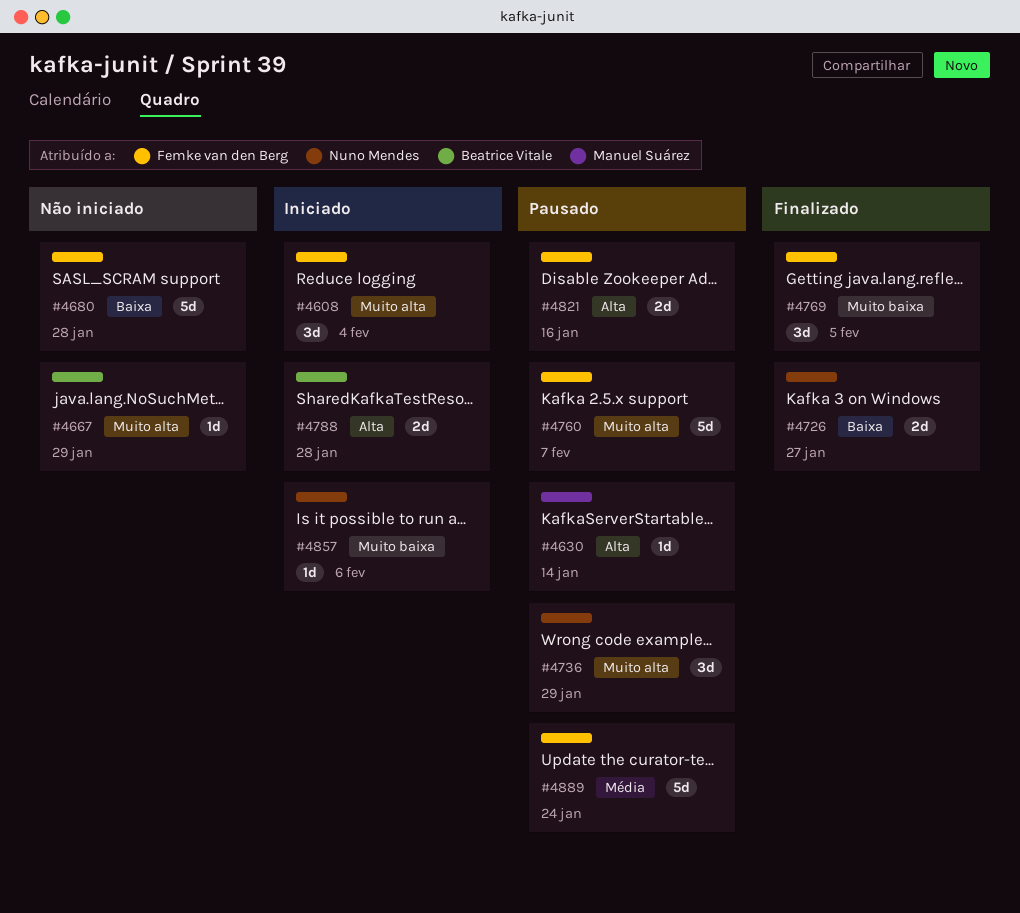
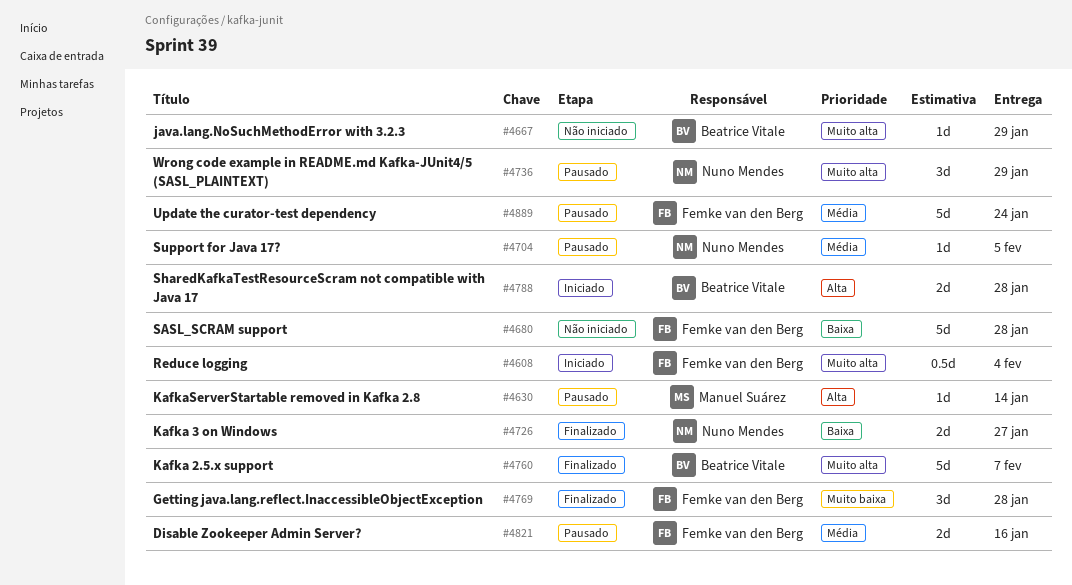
#4608, estimate: 3d -> 0.5d
#4704: none -> present
#4760, status: Pausado -> Finalizado
#4760, owner: Femke van den Berg -> Beatrice Vitale
#4769, due: Feb 5 -> Jan 28
#4821, priority: Alta -> Média
#4857: present -> none

